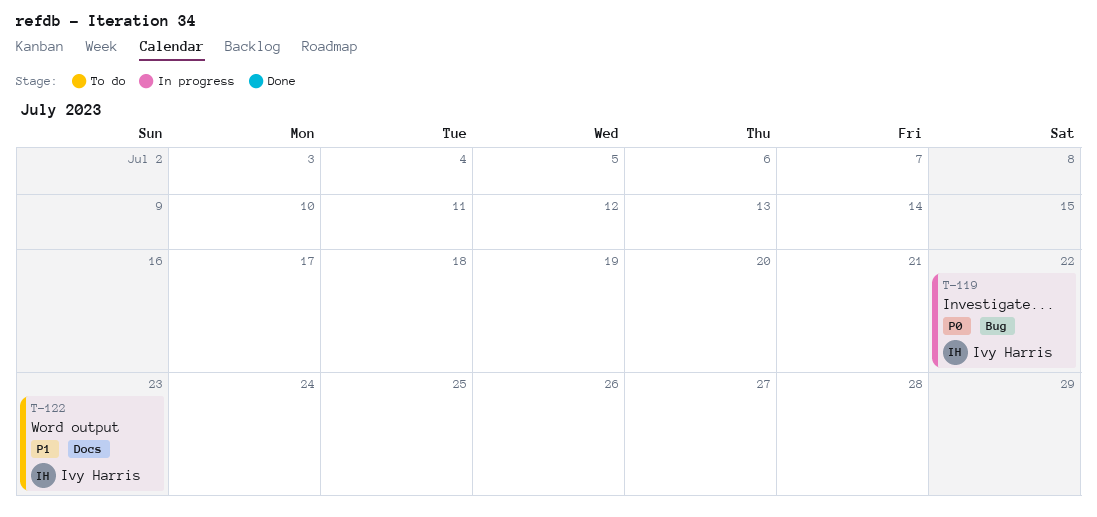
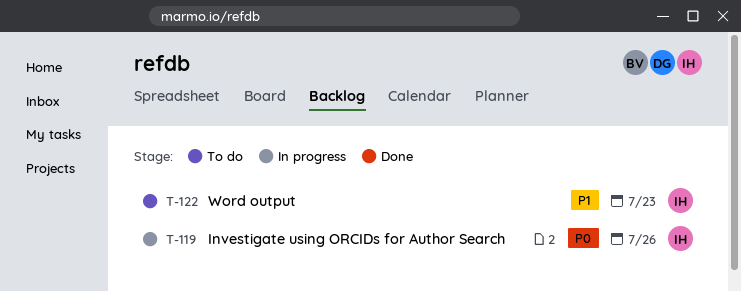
T-119, due: Jul 22 -> Jul 26

